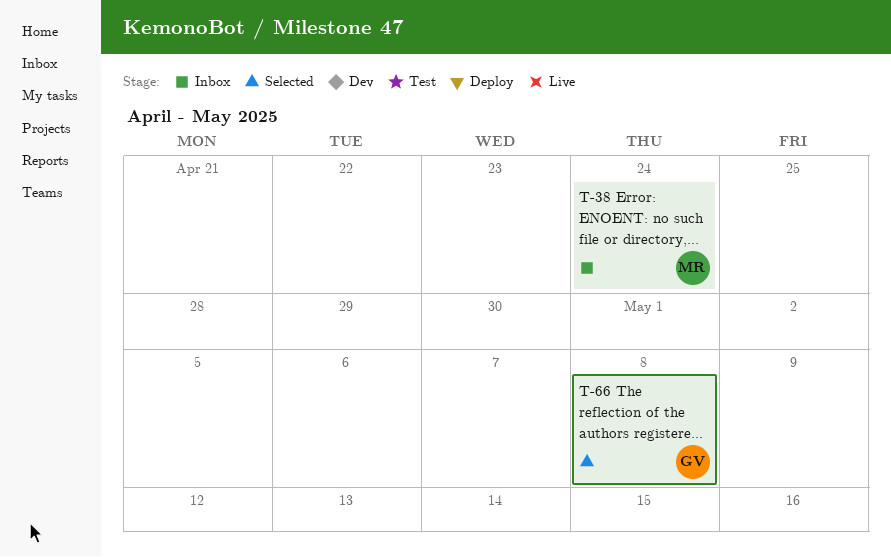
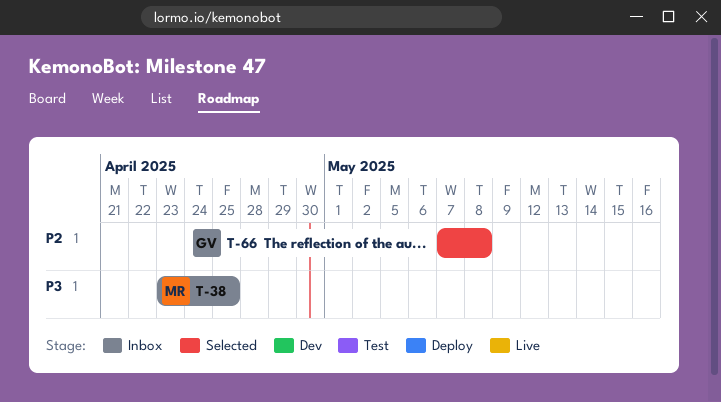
T-38, due: Apr 24 -> Apr 25

